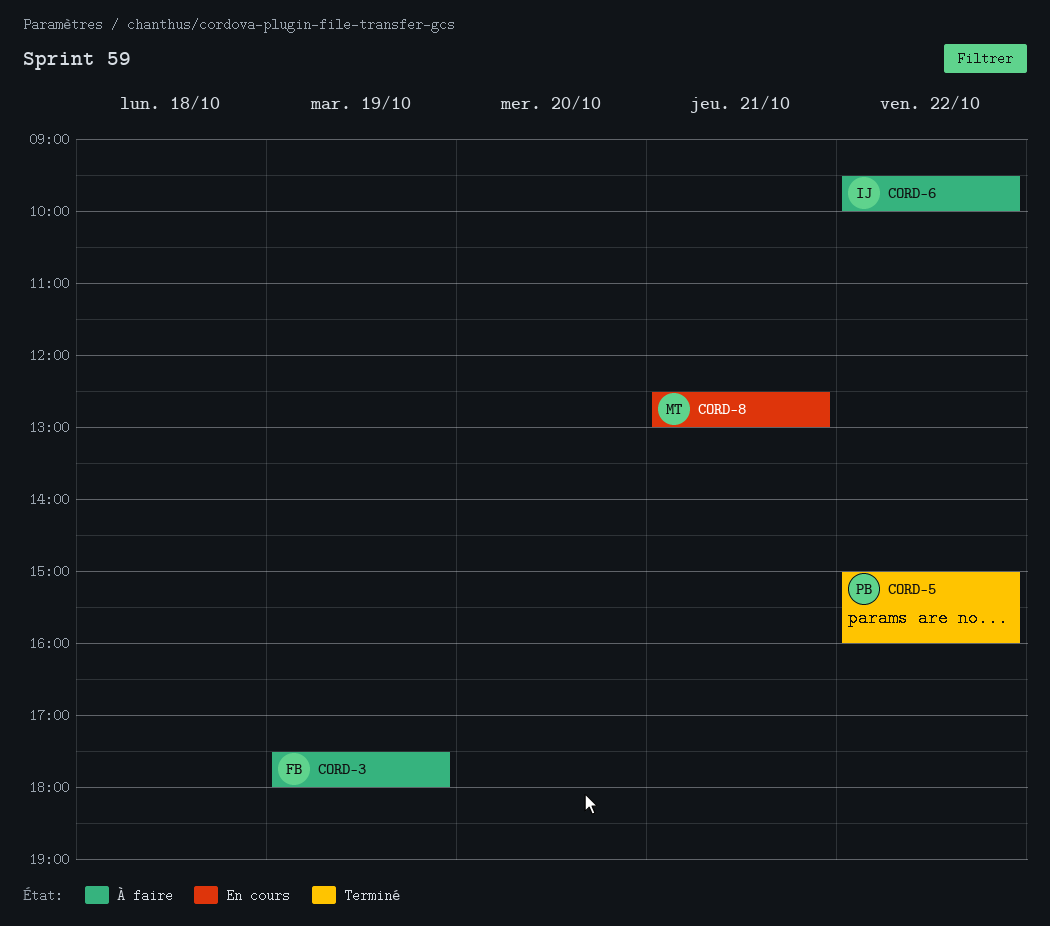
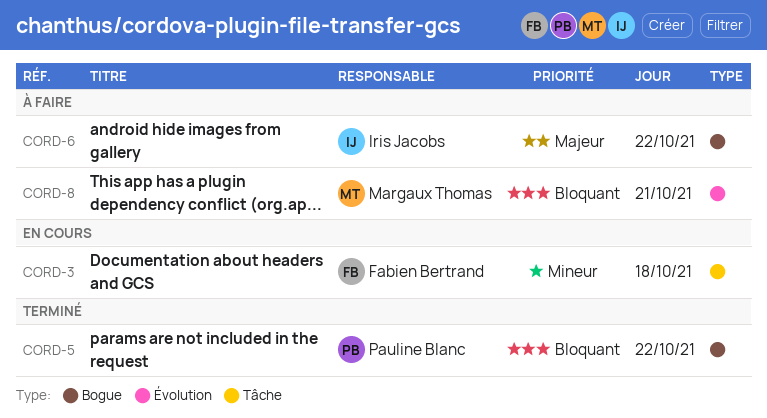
CORD-3, status: À faire -> En cours
CORD-3, day: Oct 19 -> Oct 18
CORD-8, status: En cours -> À faire

